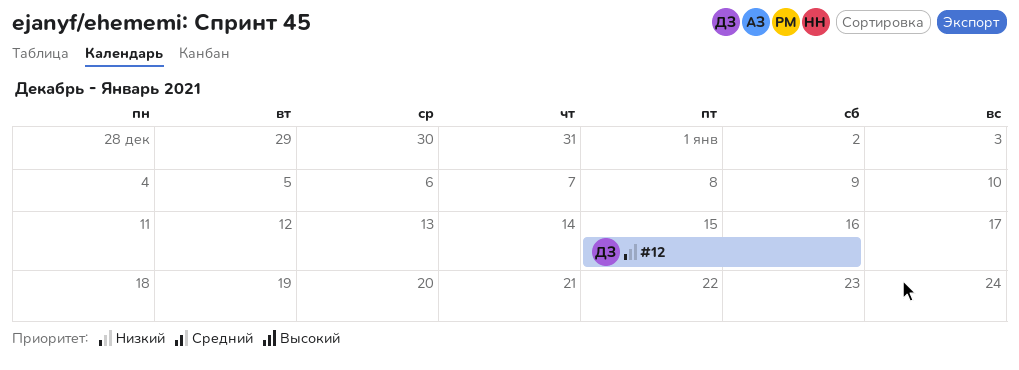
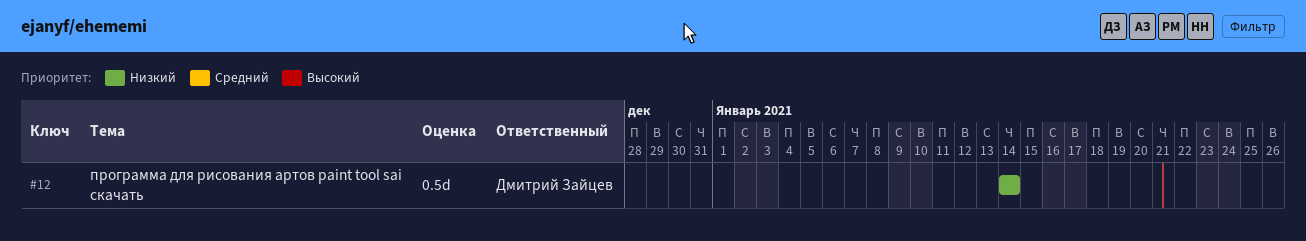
#12, start: Jan 15 -> Jan 14
#12, due: Jan 16 -> Jan 14

